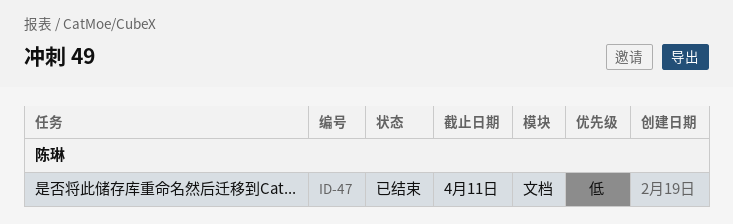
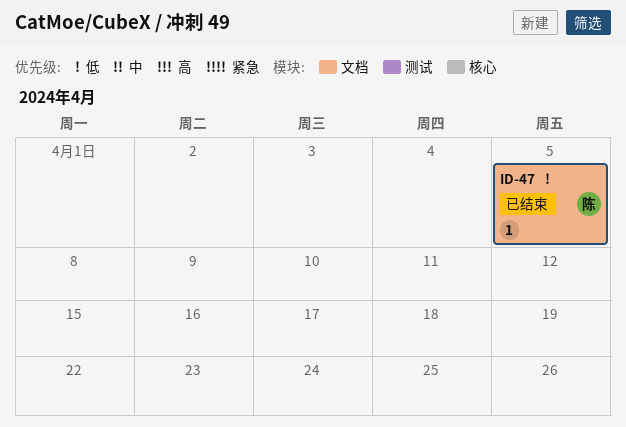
ID-47, due: Apr 11 -> Apr 5

